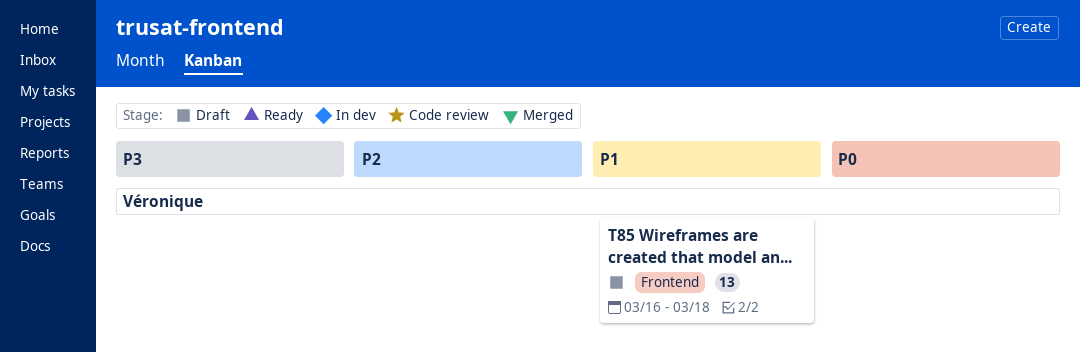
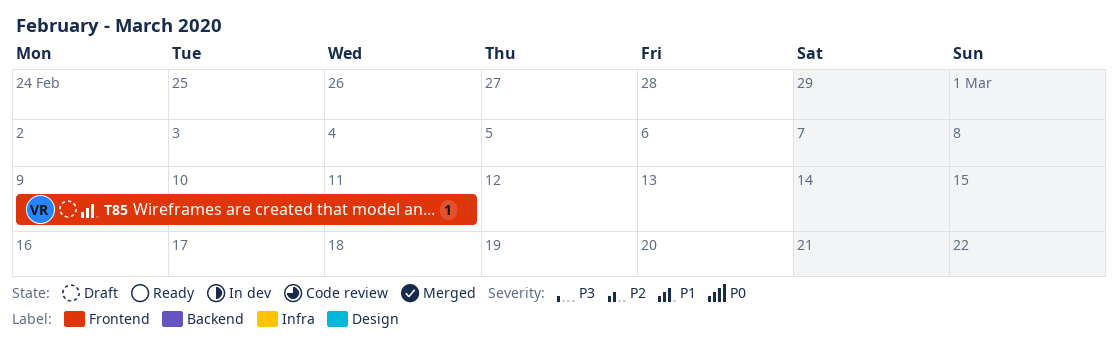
T85, estimate: 13 -> 1
T85, start: Mar 16 -> Mar 9
T85, due: Mar 18 -> Mar 11

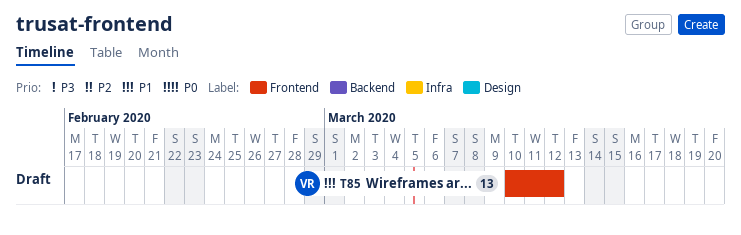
T85, estimate: 1 -> 13
T85, start: Mar 9 -> Mar 10
T85, due: Mar 11 -> Mar 12

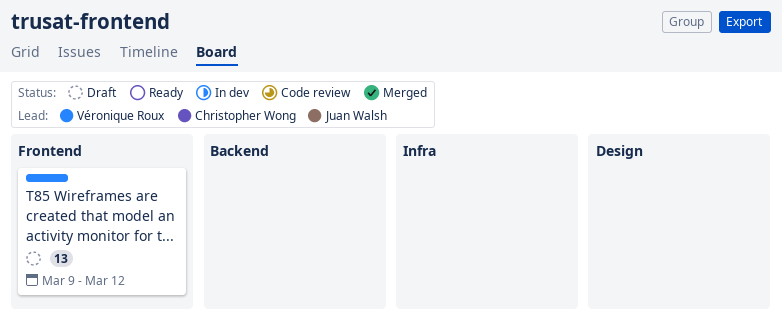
T85, start: Mar 10 -> Mar 9

